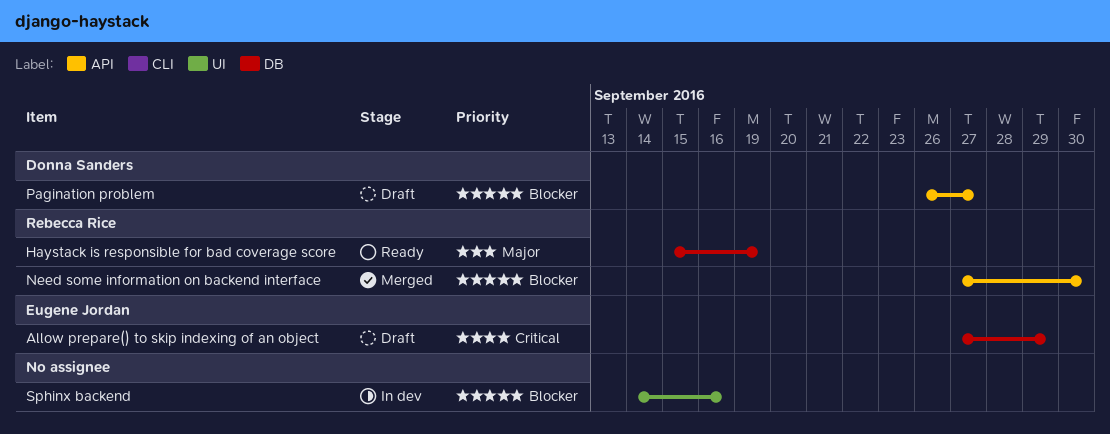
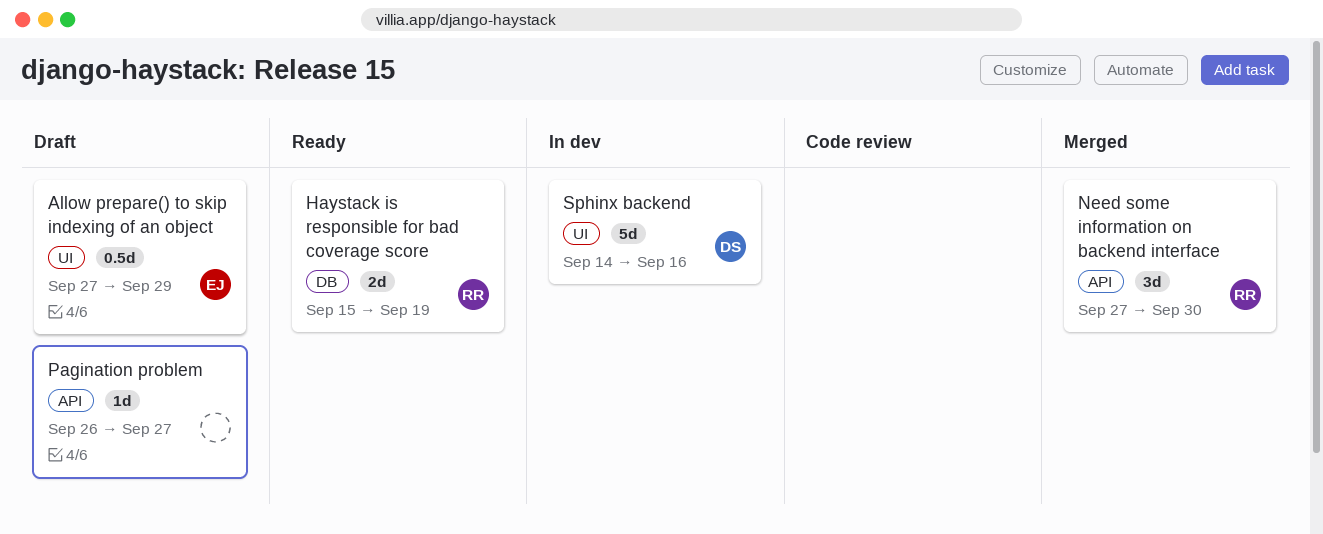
Allow prepare() to skip indexing of an object, label: DB -> UI
Pagination problem, owner: Donna Sanders -> none
Sphinx backend, owner: none -> Donna Sanders

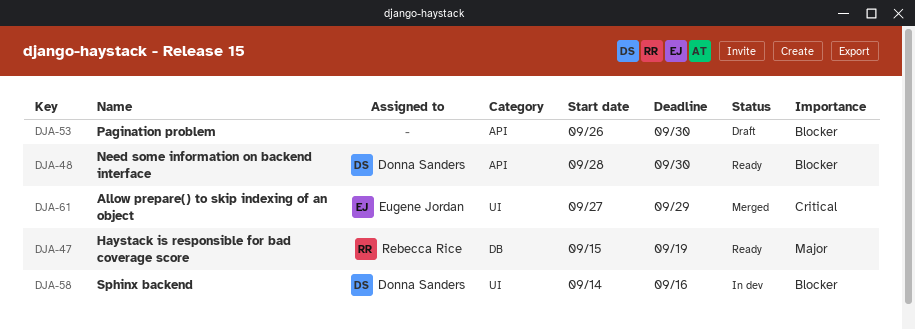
Allow prepare() to skip indexing of an object, status: Draft -> Merged
Need some information on backend interface, status: Merged -> Ready
Need some information on backend interface, owner: Rebecca Rice -> Donna Sanders
Need some information on backend interface, start: Sep 27 -> Sep 28
Pagination problem, due: Sep 27 -> Sep 30

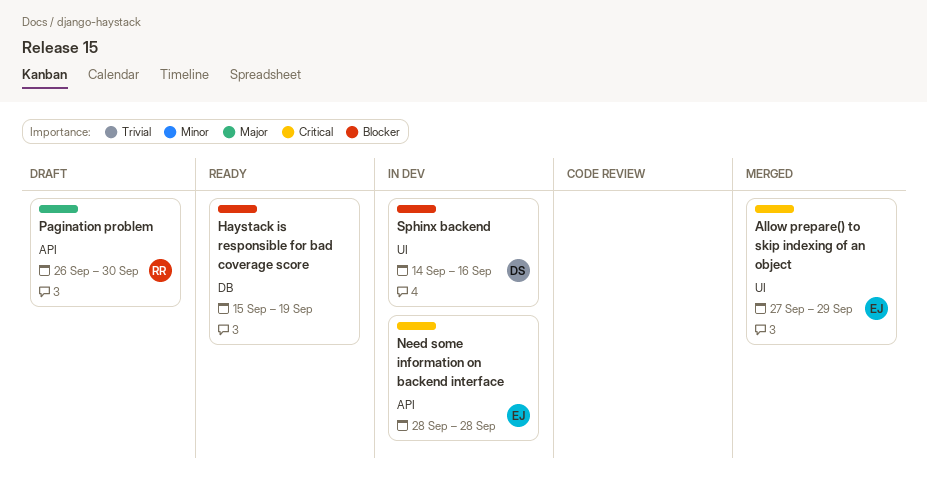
Haystack is responsible for bad coverage score, owner: Rebecca Rice -> none
Haystack is responsible for bad coverage score, priority: Major -> Blocker
Need some information on backend interface, status: Ready -> In dev
Need some information on backend interface, owner: Donna Sanders -> Eugene Jordan
Need some information on backend interface, priority: Blocker -> Critical
Need some information on backend interface, due: Sep 30 -> Sep 28
Pagination problem, owner: none -> Rebecca Rice
Pagination problem, priority: Blocker -> Major

